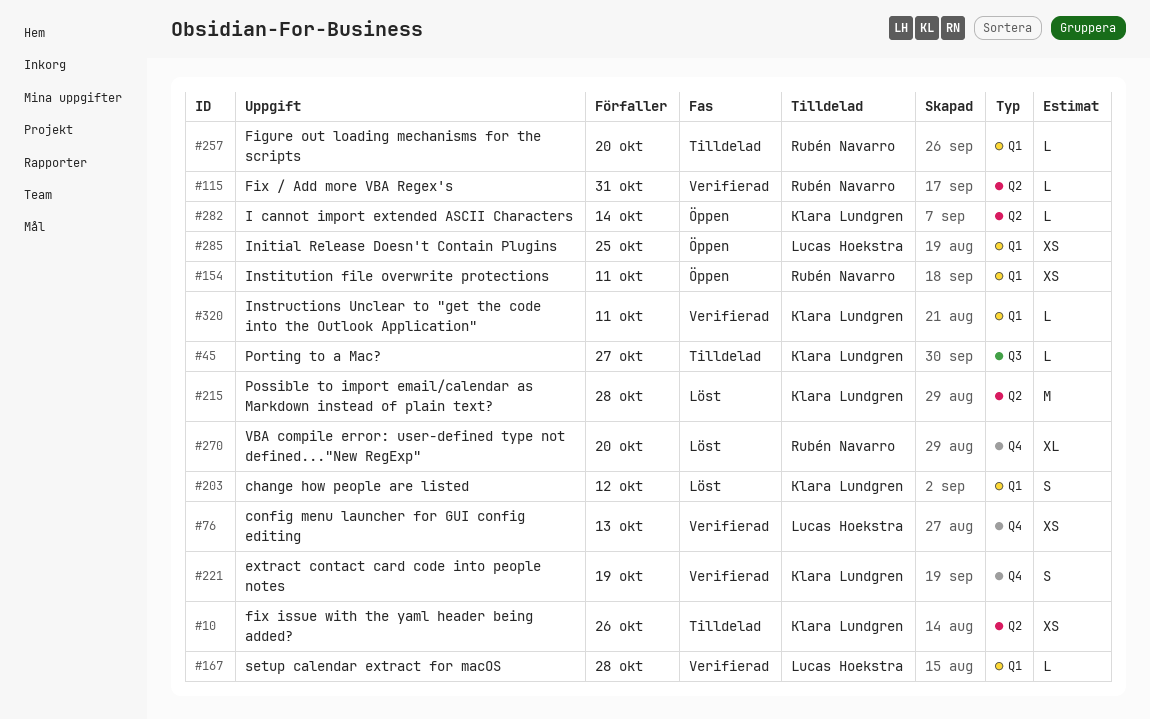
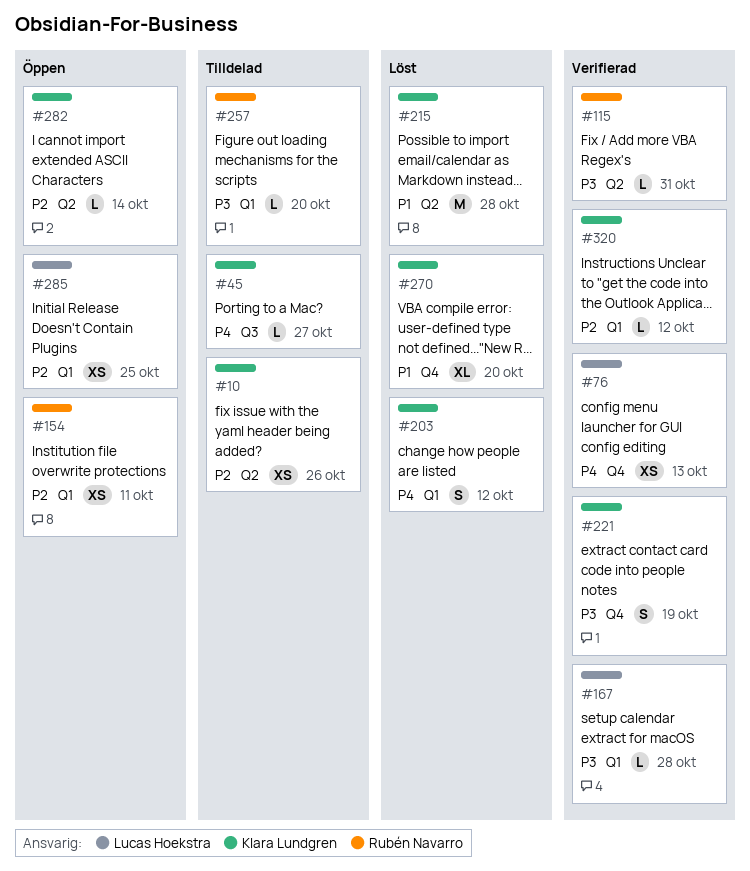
#270, owner: Rubén Navarro -> Klara Lundgren
#320, due: Oct 11 -> Oct 12

